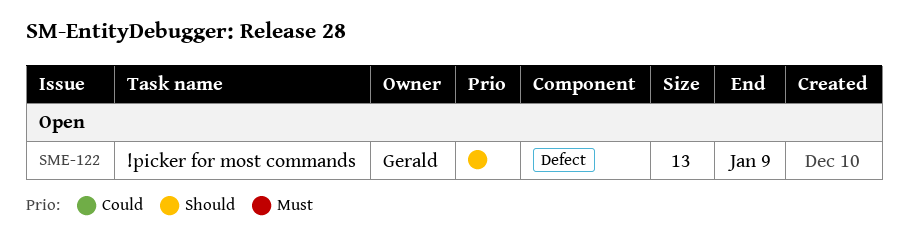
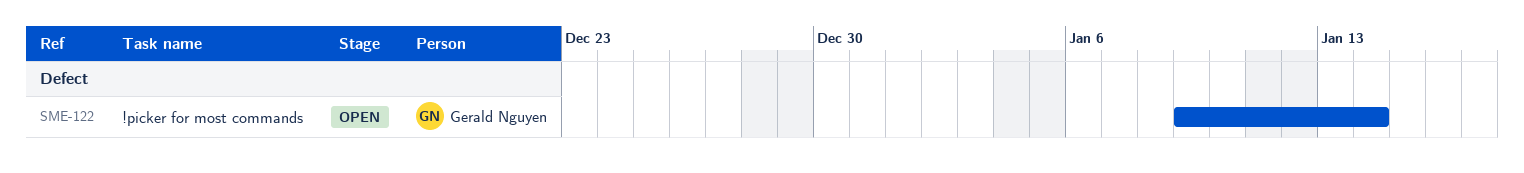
SME-122, due: Jan 9 -> Jan 14

